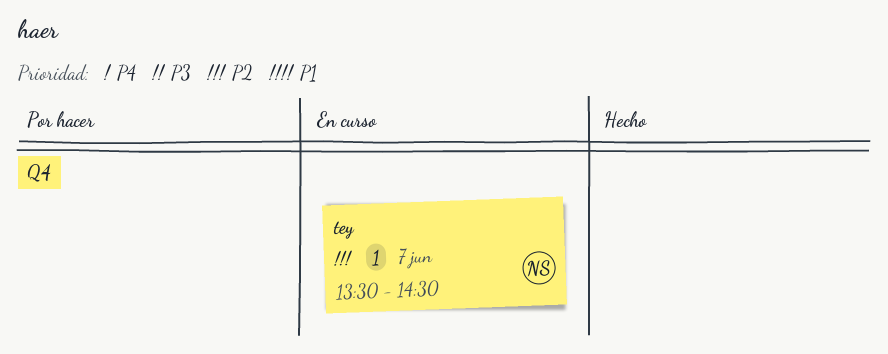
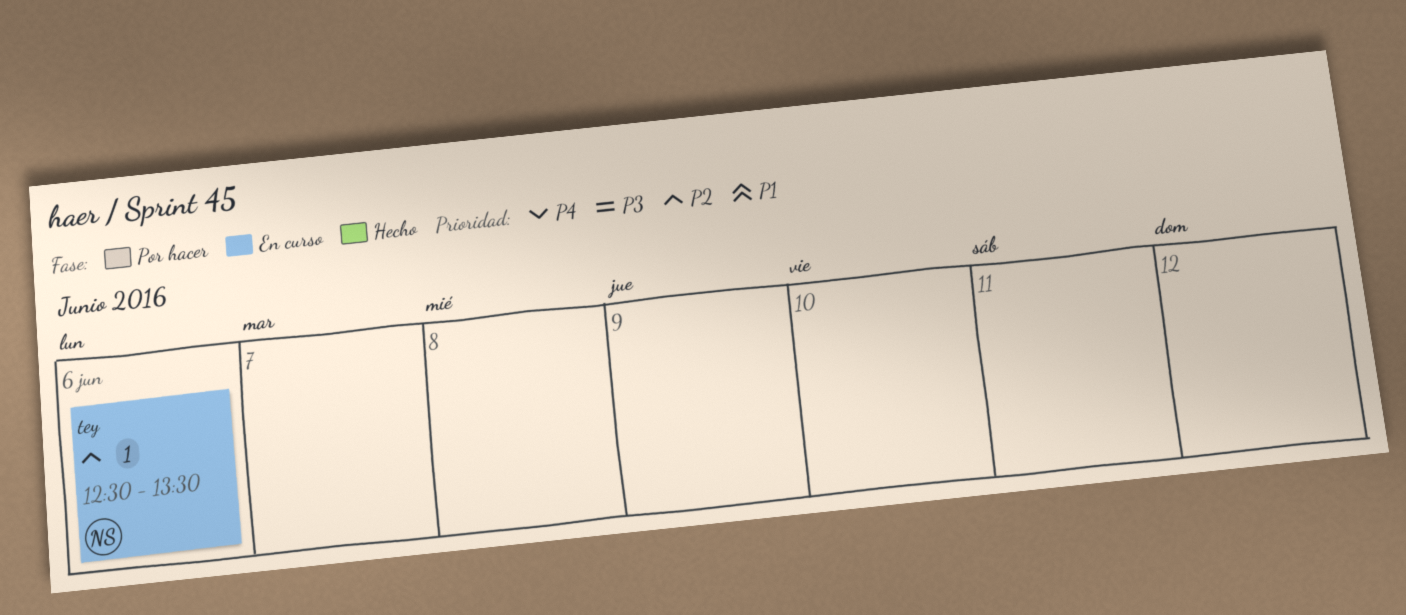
tey, day: Jun 7 -> Jun 6
tey, begins: 13:30 -> 12:30
tey, ends: 14:30 -> 13:30

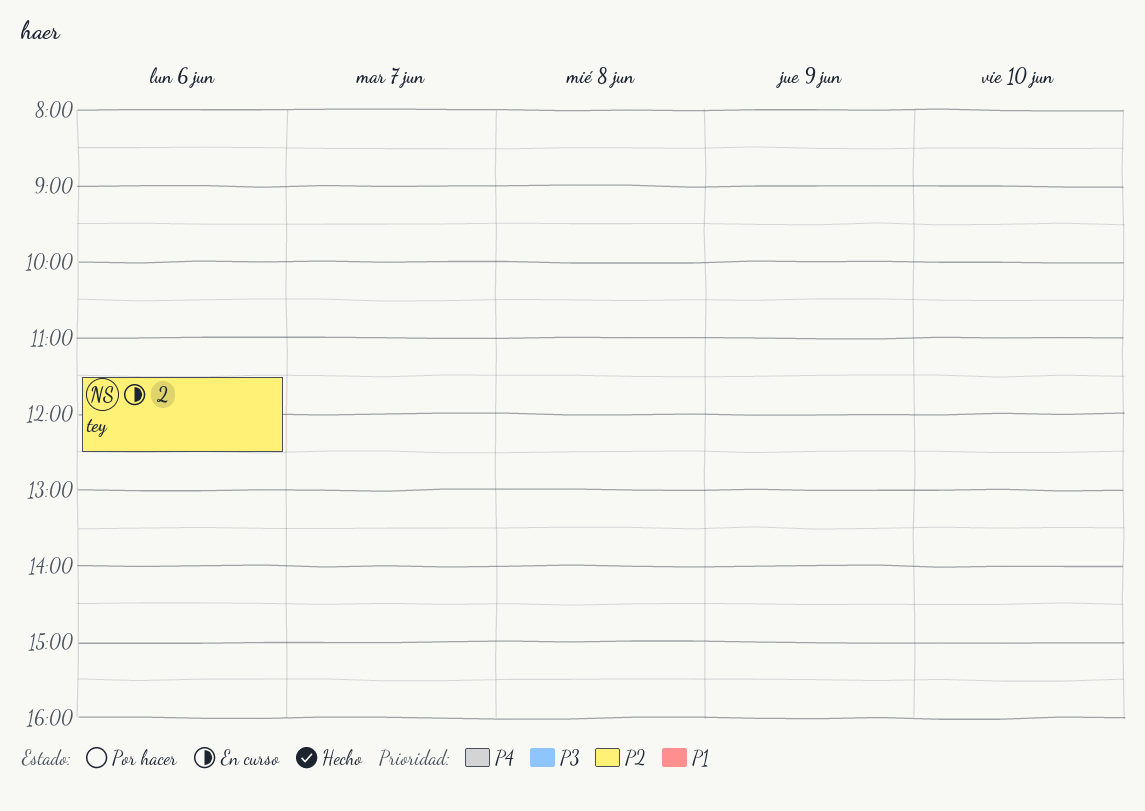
tey, estimate: 1 -> 2
tey, begins: 12:30 -> 11:30
tey, ends: 13:30 -> 12:30

